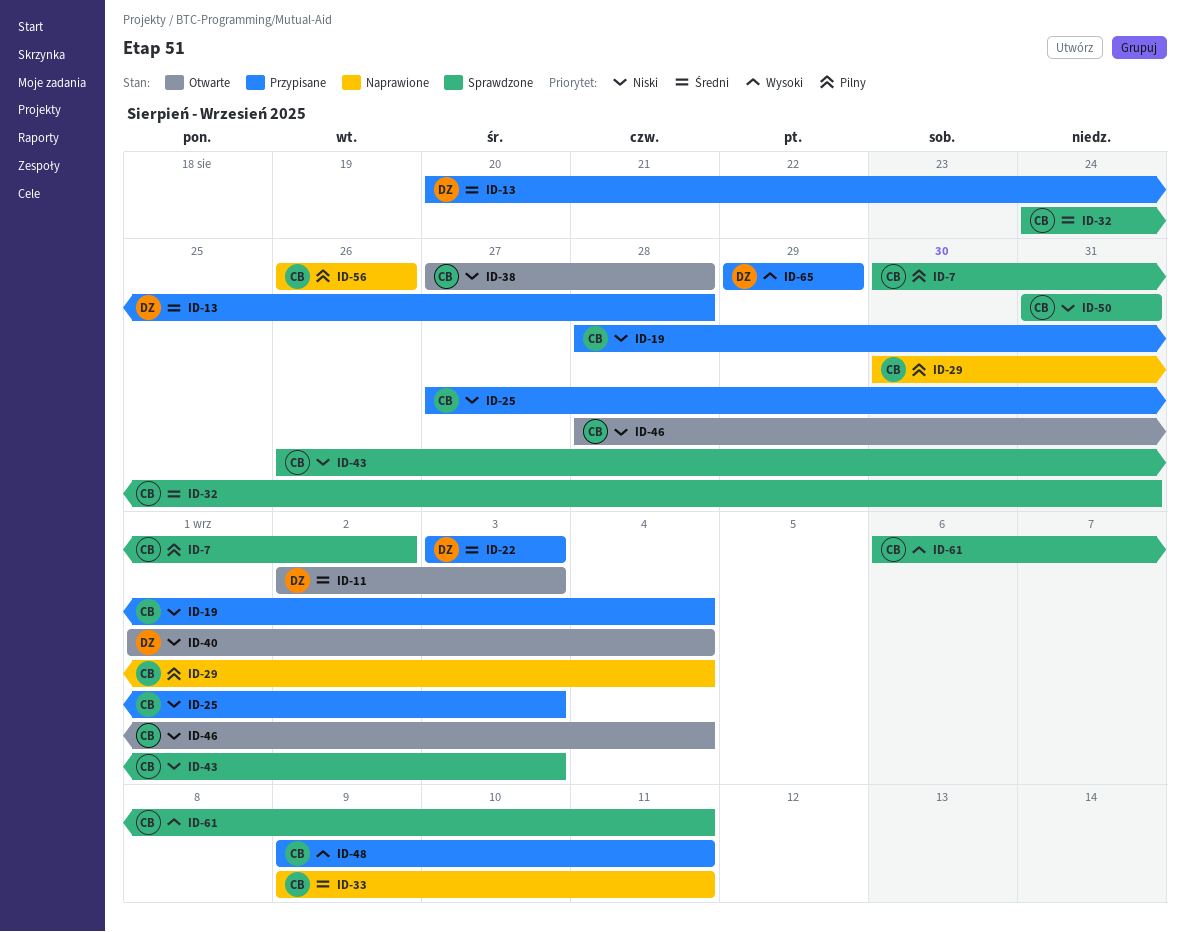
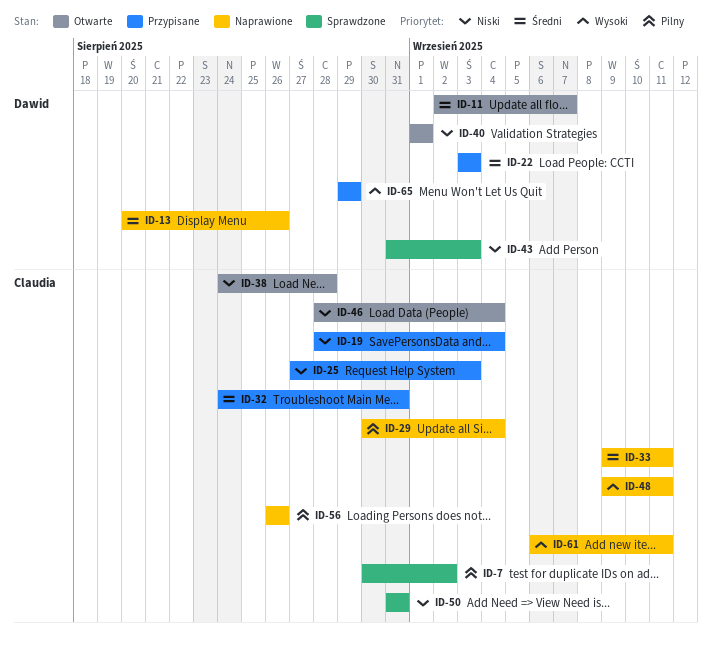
ID-11, due: Sep 3 -> Sep 7
ID-13, status: Przypisane -> Naprawione
ID-13, due: Aug 28 -> Aug 26
ID-32, status: Sprawdzone -> Przypisane
ID-38, start: Aug 27 -> Aug 24
ID-40, due: Sep 4 -> Sep 1
ID-43, owner: Claudia -> Dawid
ID-43, start: Aug 26 -> Aug 31
ID-48, status: Przypisane -> Naprawione
ID-61, status: Sprawdzone -> Naprawione

